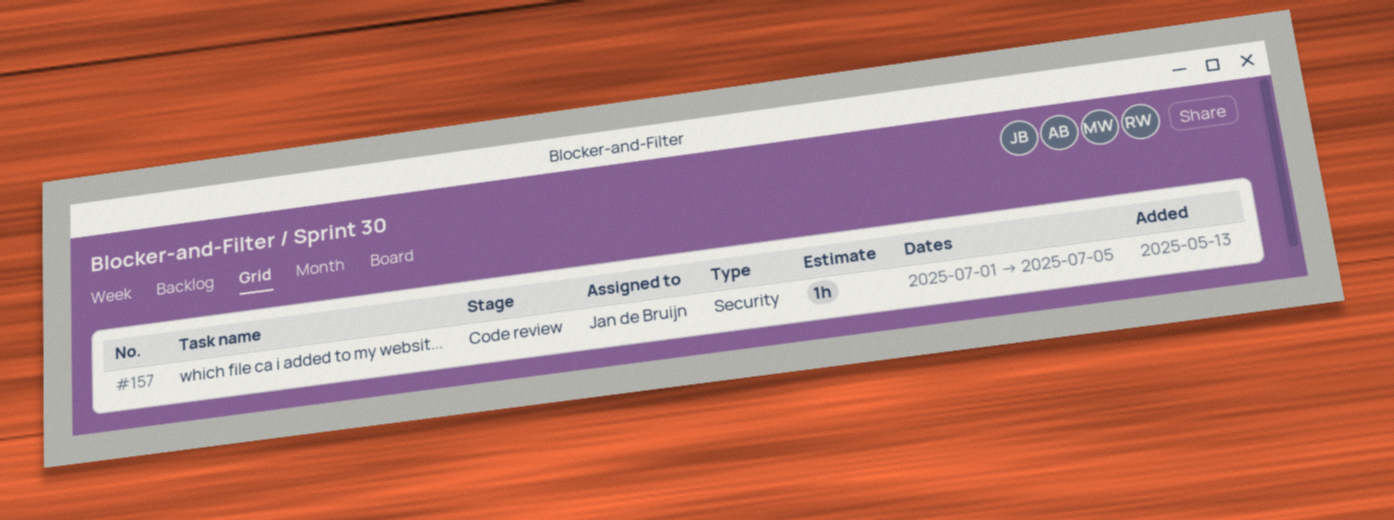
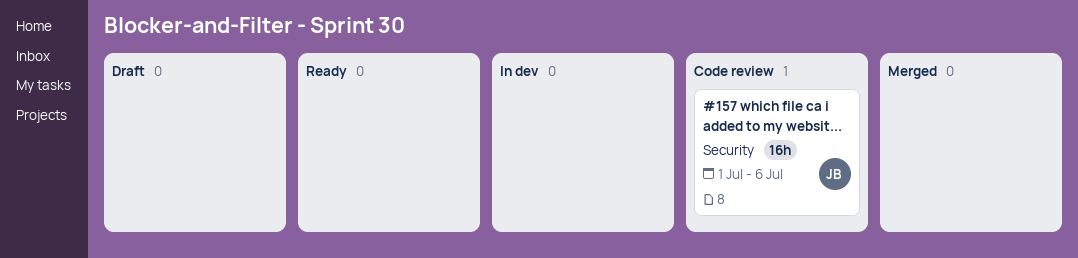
#157, estimate: 1h -> 16h
#157, due: Jul 5 -> Jul 6

